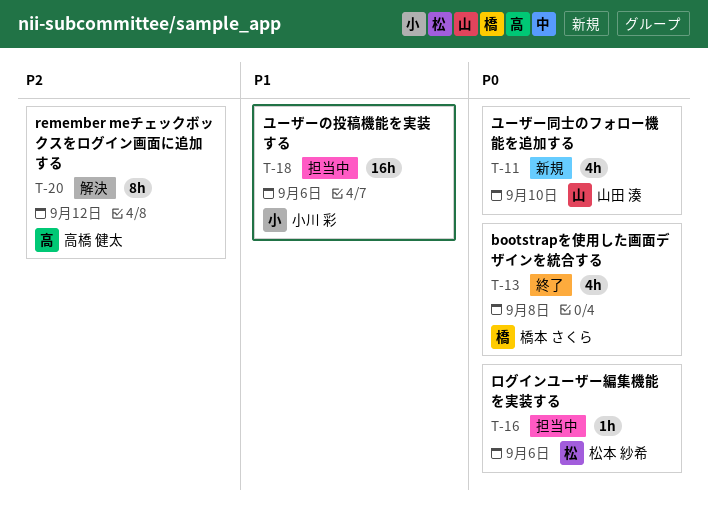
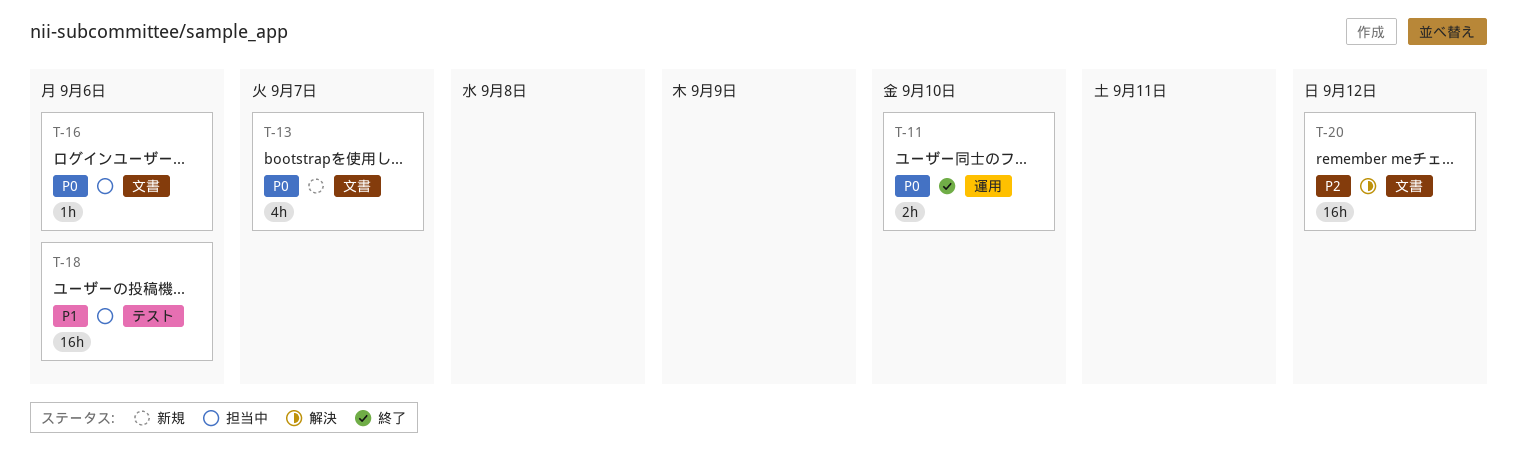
T-11, status: 新規 -> 終了
T-11, estimate: 4h -> 2h
T-13, status: 終了 -> 新規
T-13, due: Sep 8 -> Sep 7
T-20, estimate: 8h -> 16h

